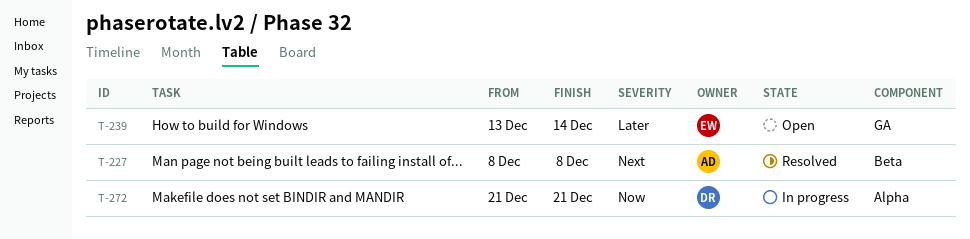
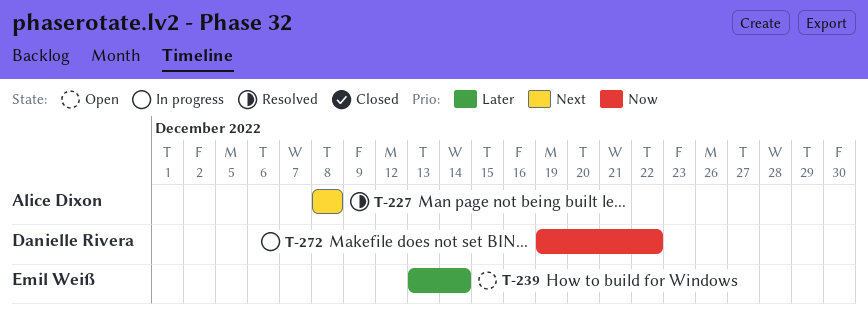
T-272, start: Dec 21 -> Dec 19
T-272, due: Dec 21 -> Dec 22

